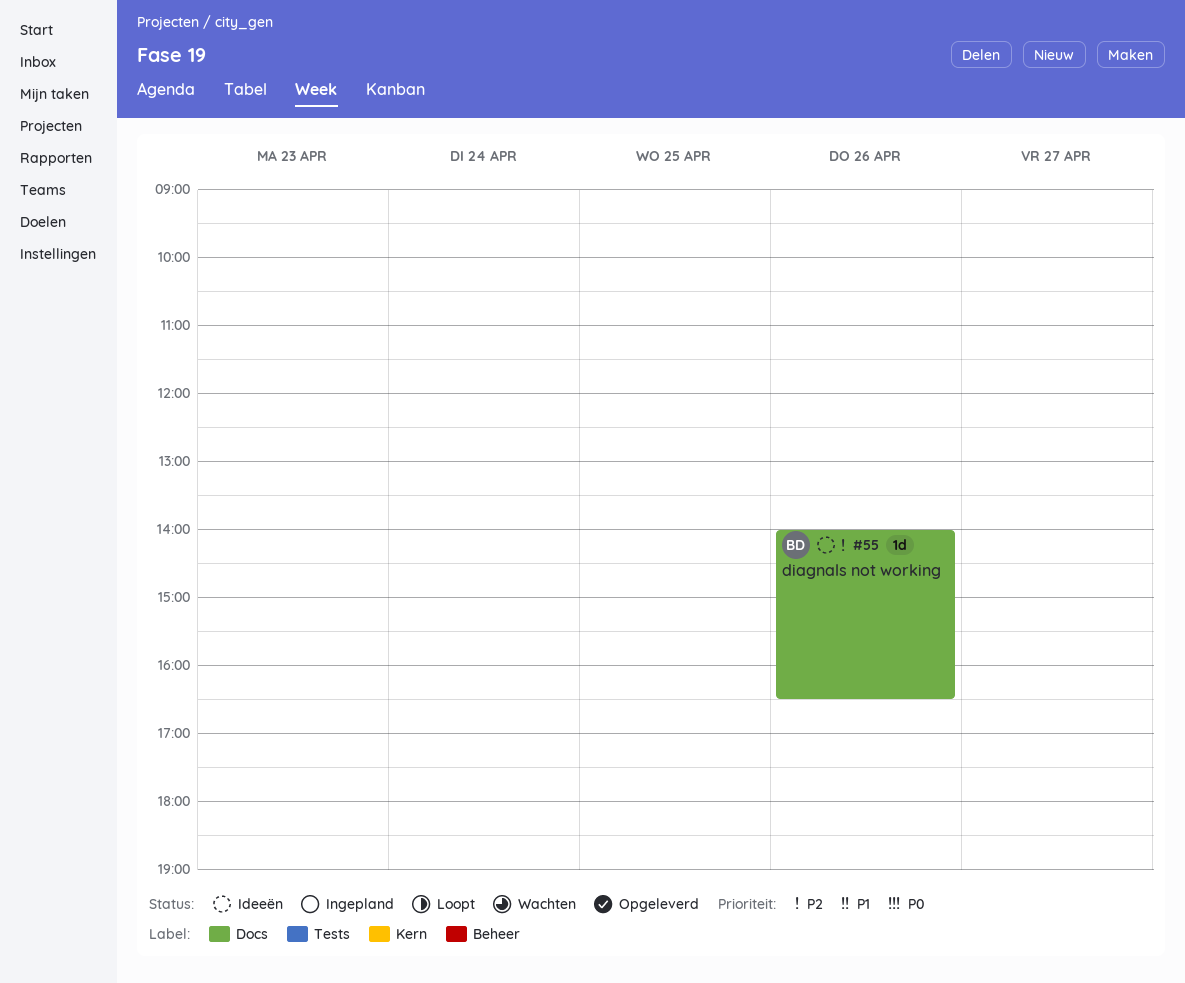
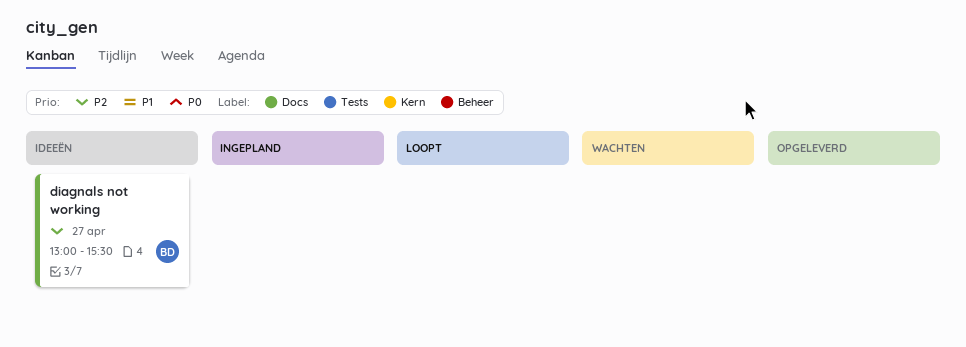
diagnals not working, day: Apr 26 -> Apr 27
diagnals not working, begins: 14:00 -> 13:00
diagnals not working, ends: 16:30 -> 15:30

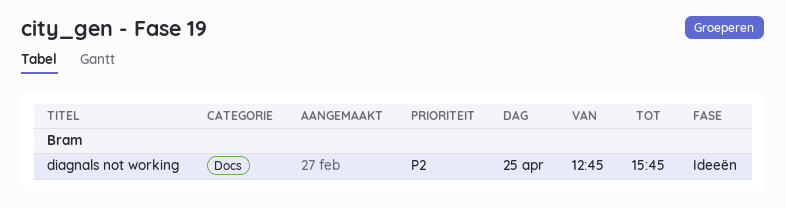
diagnals not working, day: Apr 27 -> Apr 25
diagnals not working, begins: 13:00 -> 12:45
diagnals not working, ends: 15:30 -> 15:45

